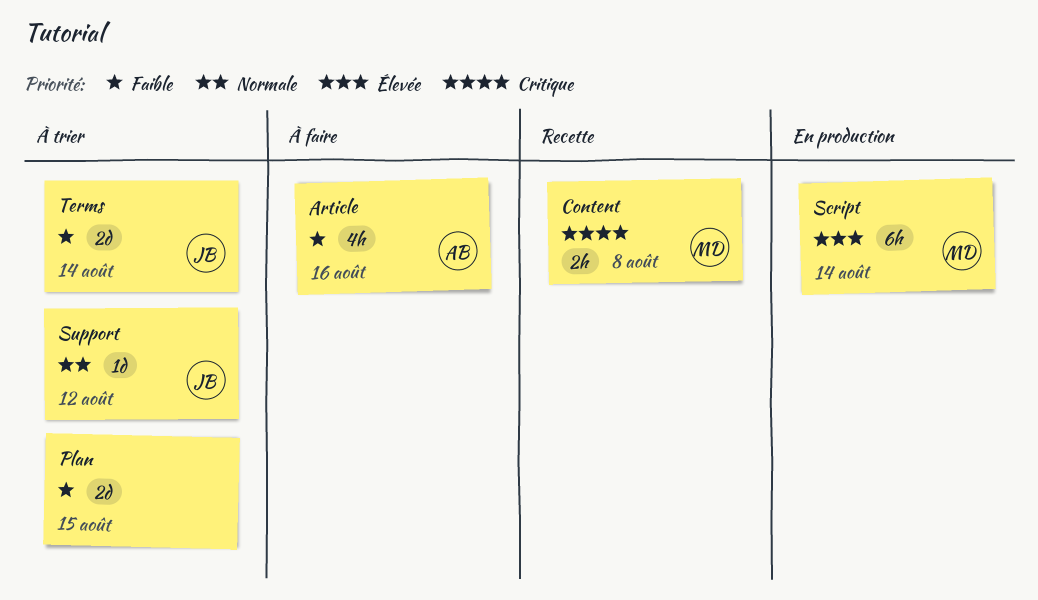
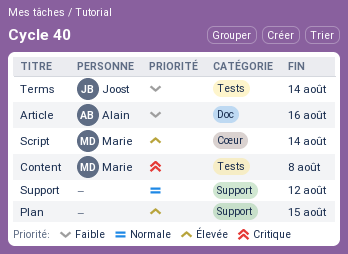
Plan, priority: Faible -> Élevée
Support, owner: Joost -> none

